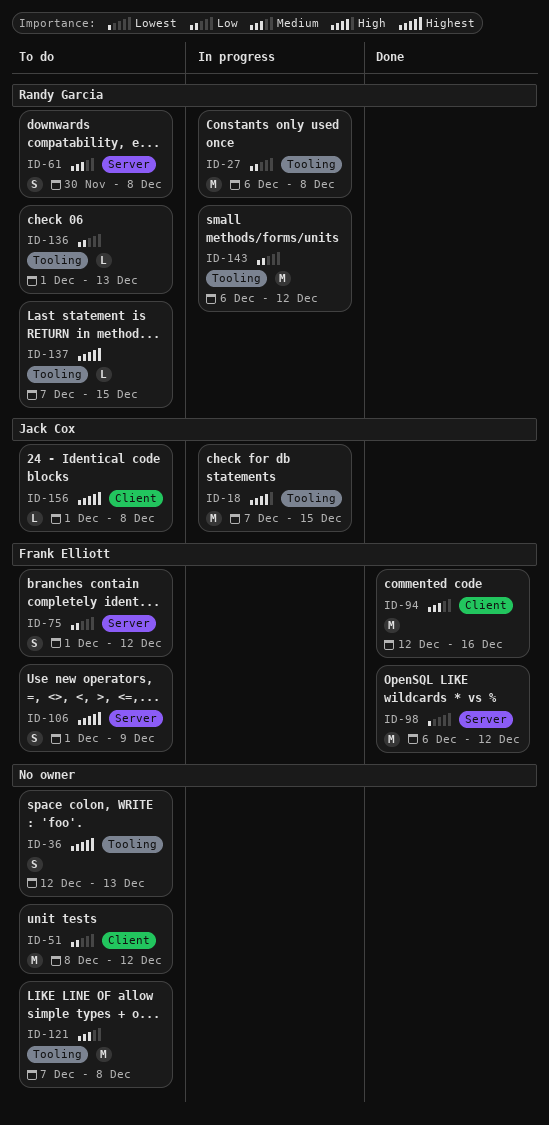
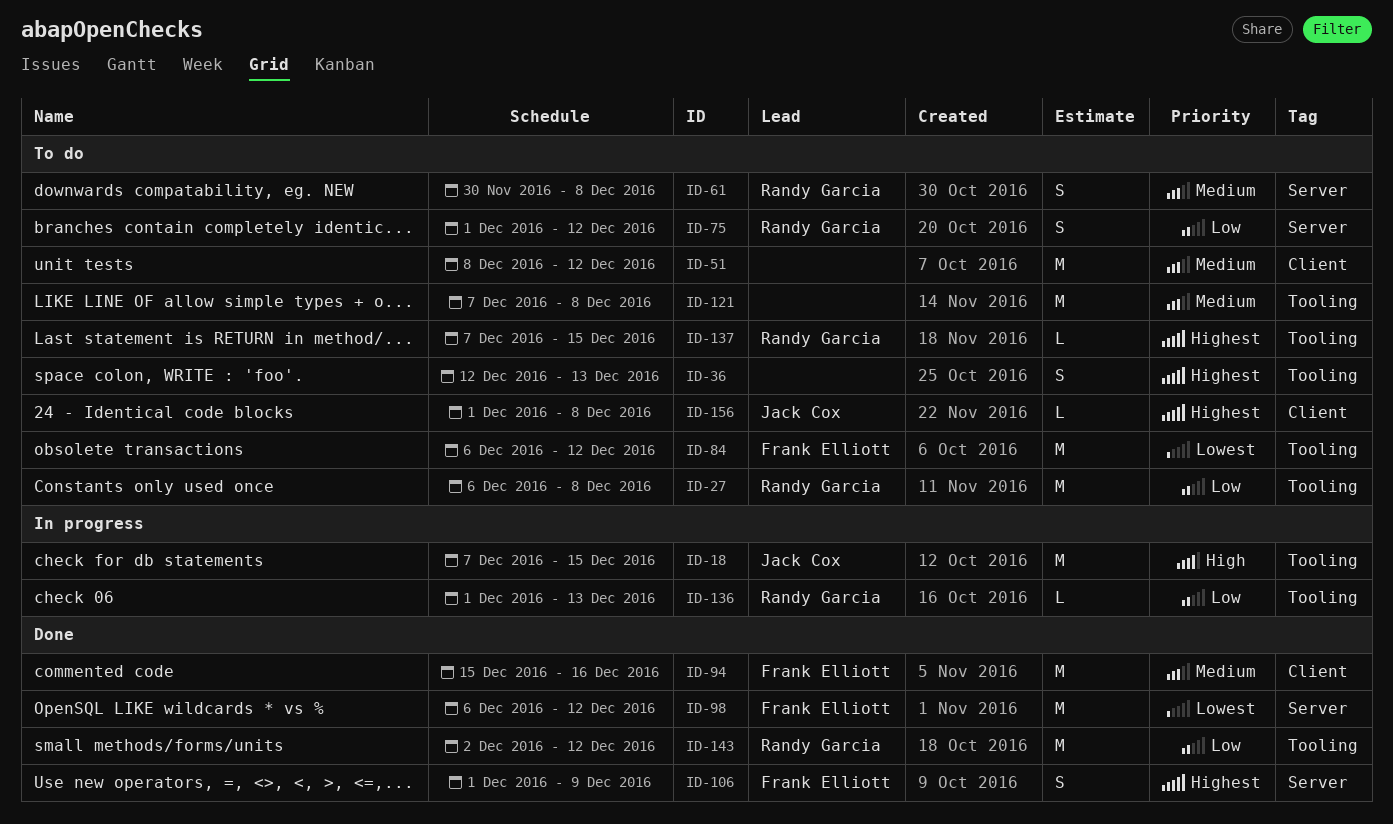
ID-27, status: In progress -> To do
ID-51, priority: Low -> Medium
ID-75, owner: Frank Elliott -> Randy Garcia
ID-84: none -> present
ID-94, start: Dec 12 -> Dec 15
ID-106, status: To do -> Done
ID-136, status: To do -> In progress
ID-143, status: In progress -> Done
ID-143, start: Dec 6 -> Dec 2

